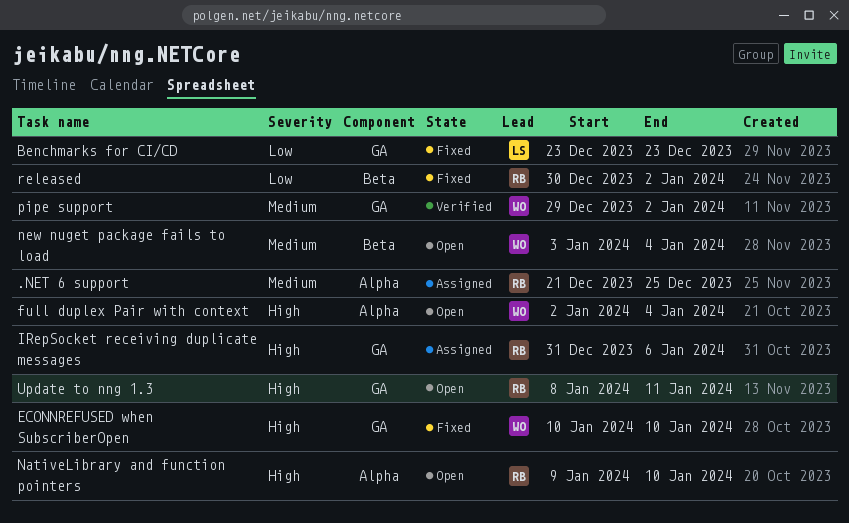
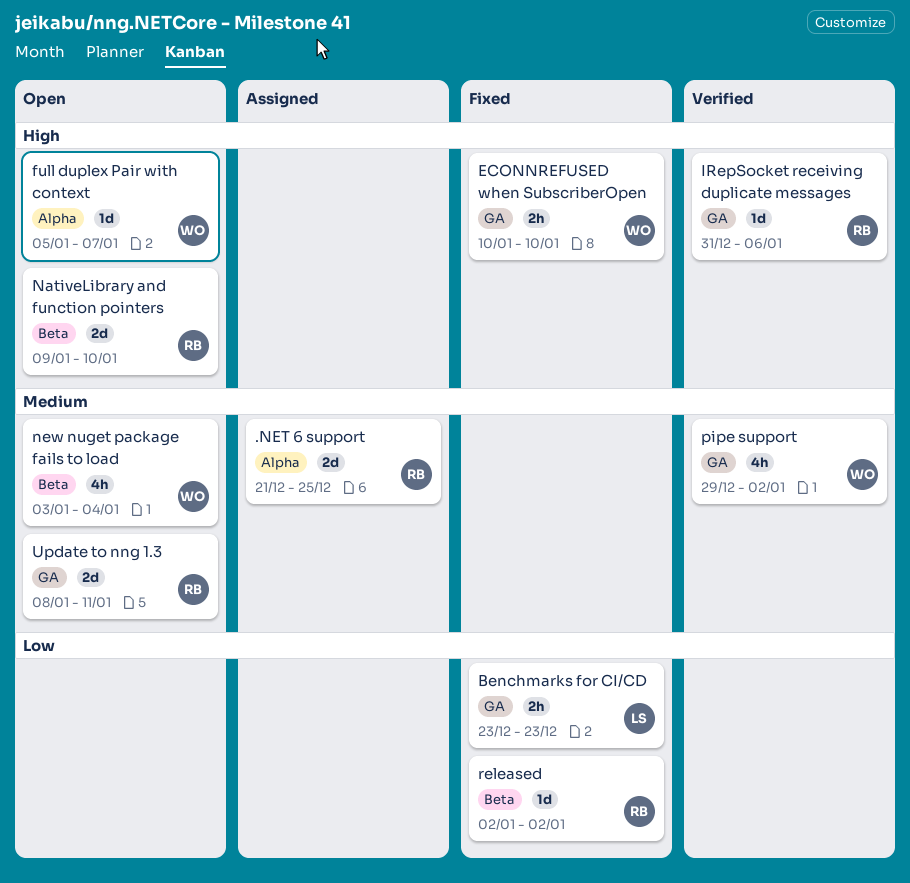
full duplex Pair with context, start: Jan 2 -> Jan 5
full duplex Pair with context, due: Jan 4 -> Jan 7
IRepSocket receiving duplicate messages, status: Assigned -> Verified
NativeLibrary and function pointers, label: Alpha -> Beta
released, start: Dec 30 -> Jan 2
Update to nng 1.3, priority: High -> Medium

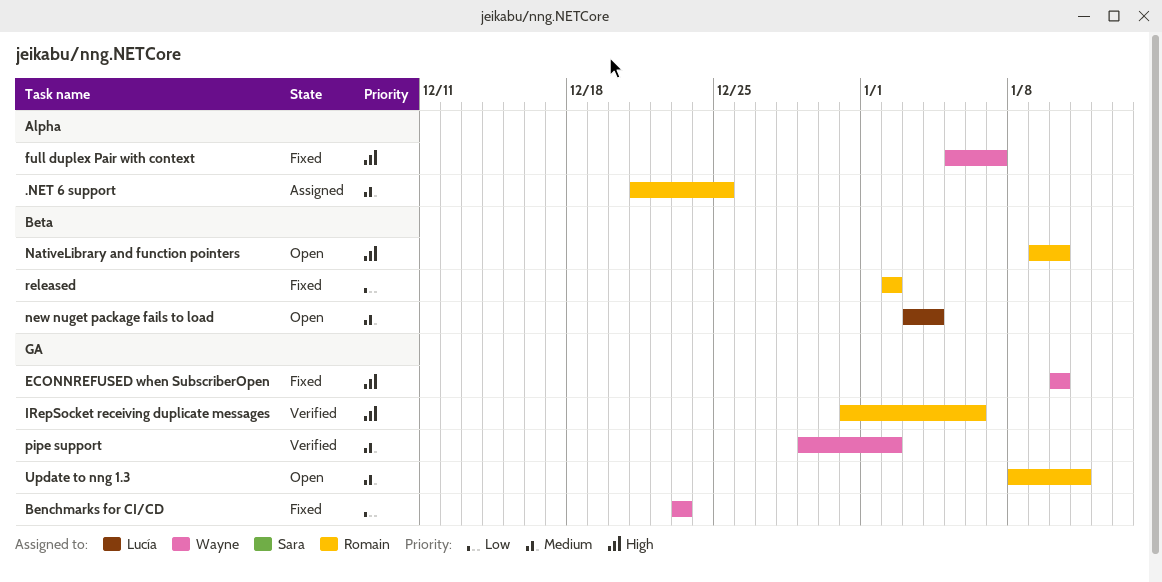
Benchmarks for CI/CD, owner: Lucía -> Wayne
full duplex Pair with context, status: Open -> Fixed
new nuget package fails to load, owner: Wayne -> Lucía

